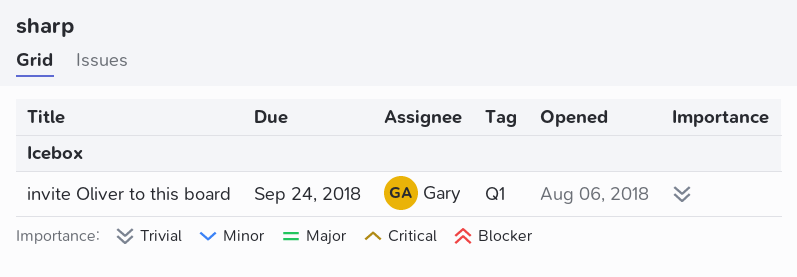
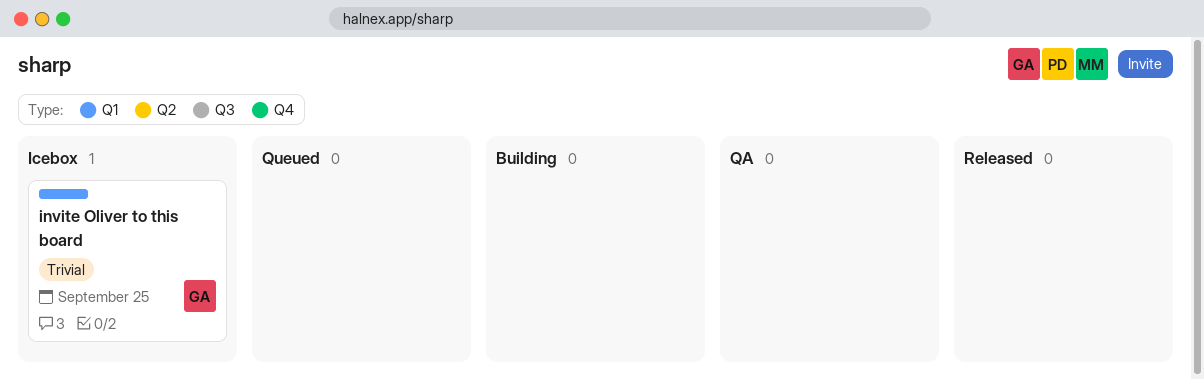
invite Oliver to this board, due: Sep 24 -> Sep 25

